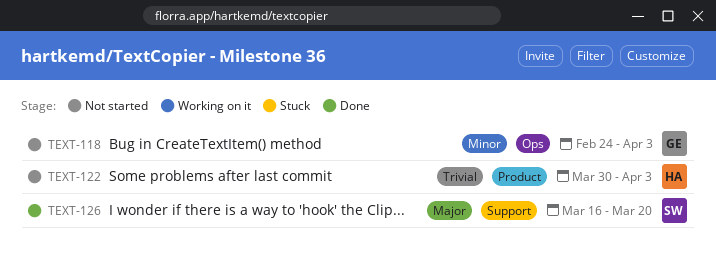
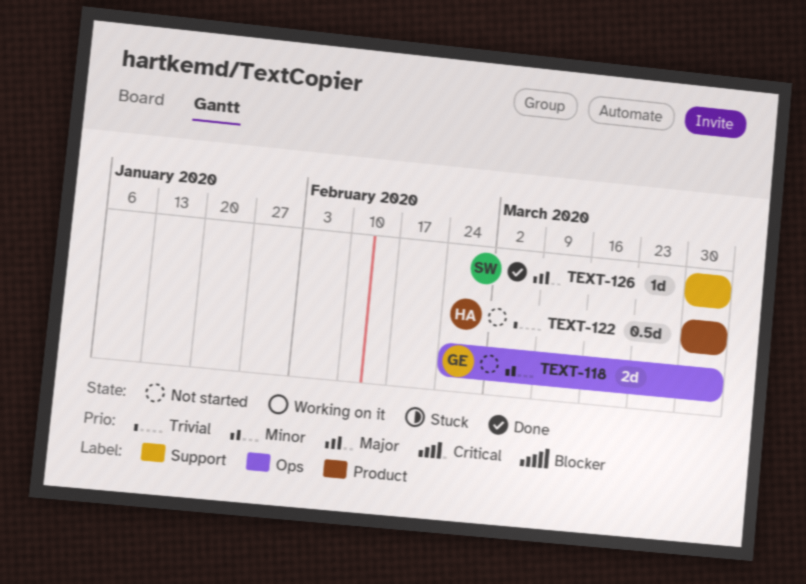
TEXT-126, start: Mar 16 -> Mar 30
TEXT-126, due: Mar 20 -> Apr 3

